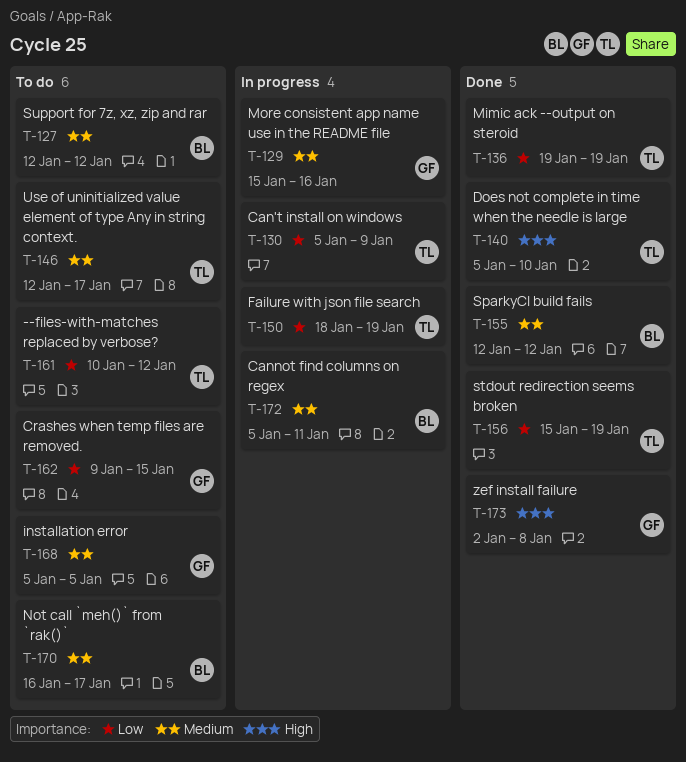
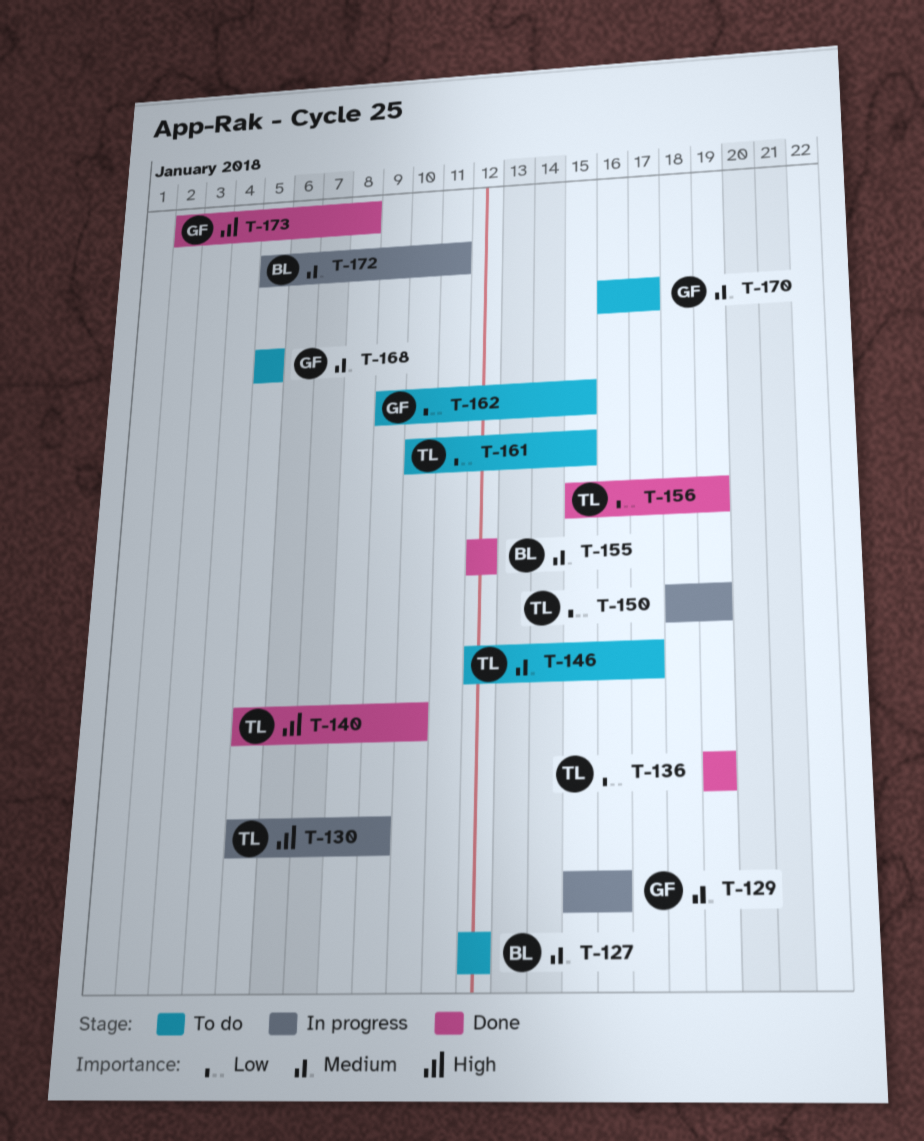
T-130, priority: Low -> High
T-161, due: Jan 12 -> Jan 15
T-170, owner: BL -> GF

